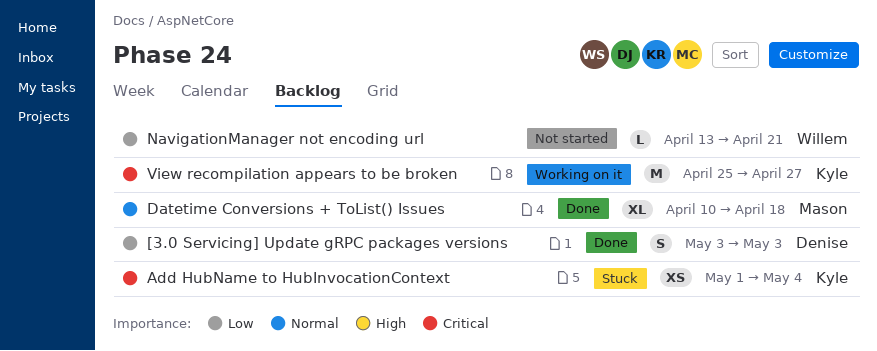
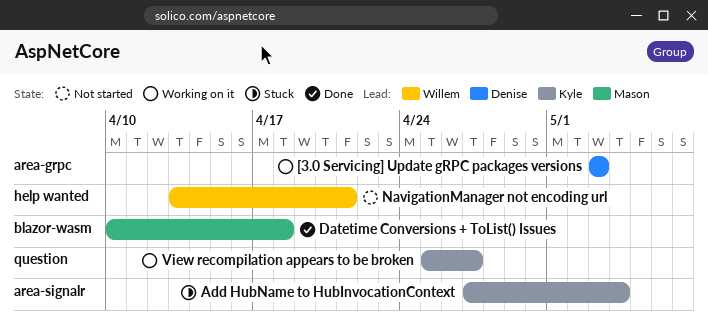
[3.0 Servicing] Update gRPC packages versions, status: Done -> Working on it
Add HubName to HubInvocationContext, start: May 1 -> Apr 27

